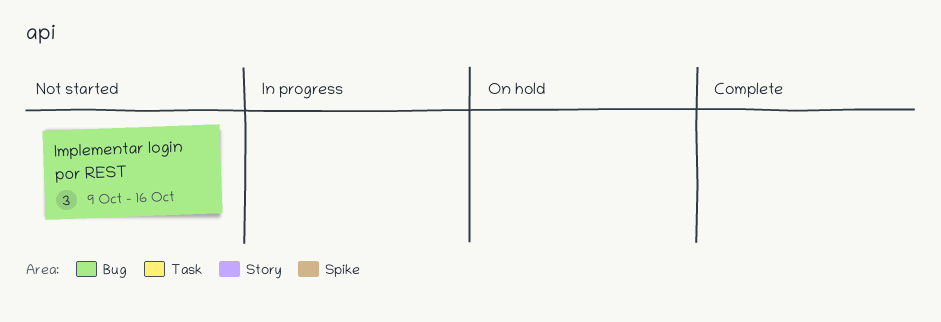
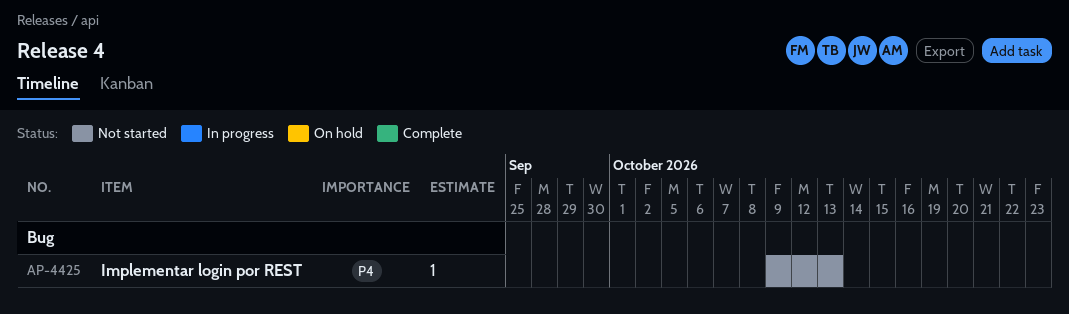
Implementar login por REST, estimate: 3 -> 1
Implementar login por REST, due: Oct 16 -> Oct 13

